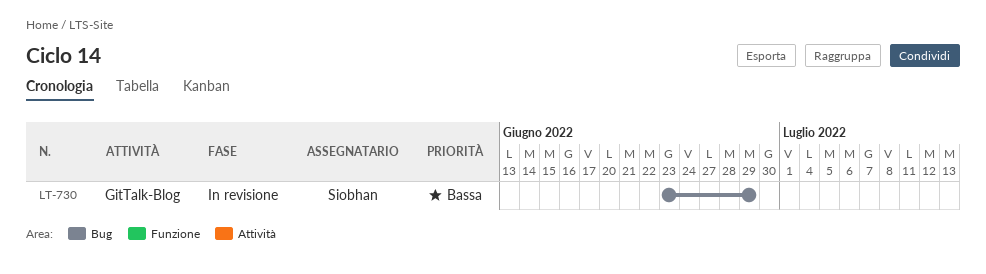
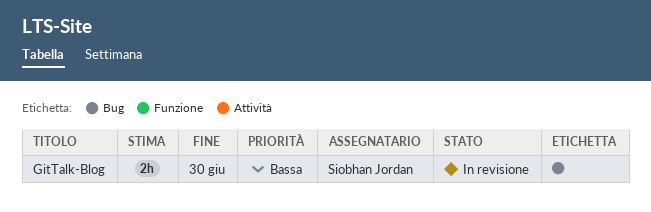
GitTalk-Blog, due: Jun 29 -> Jun 30

